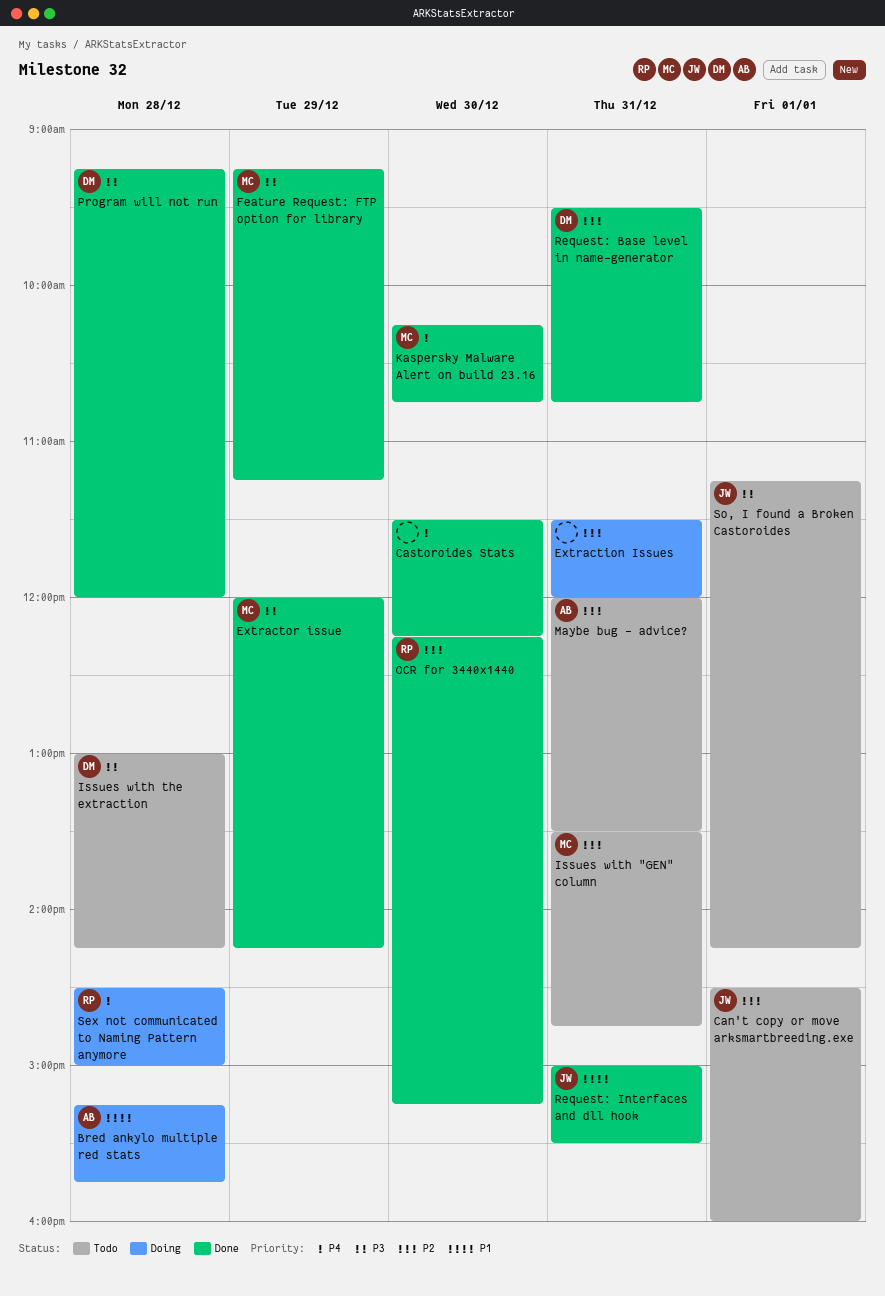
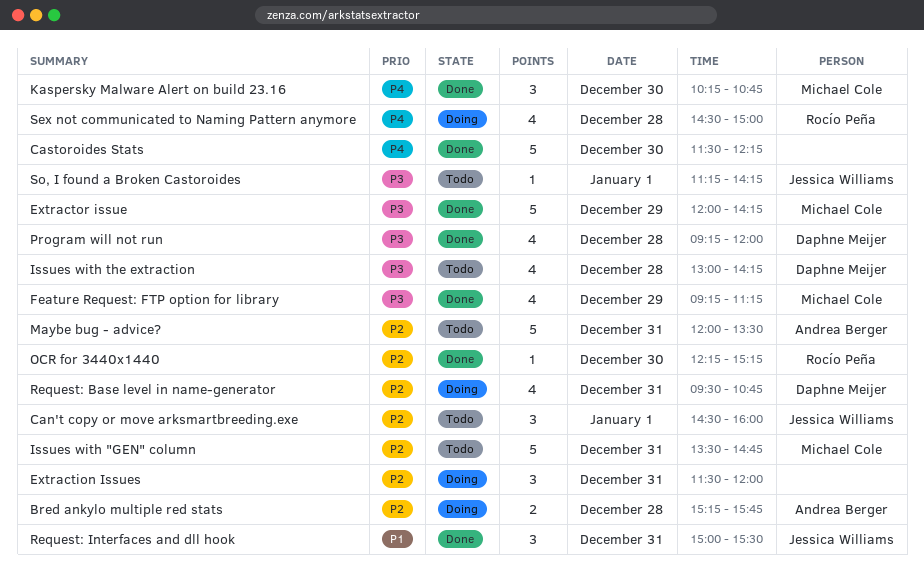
Bred ankylo multiple red stats, priority: P1 -> P2
Request: Base level in name-generator, status: Done -> Doing

